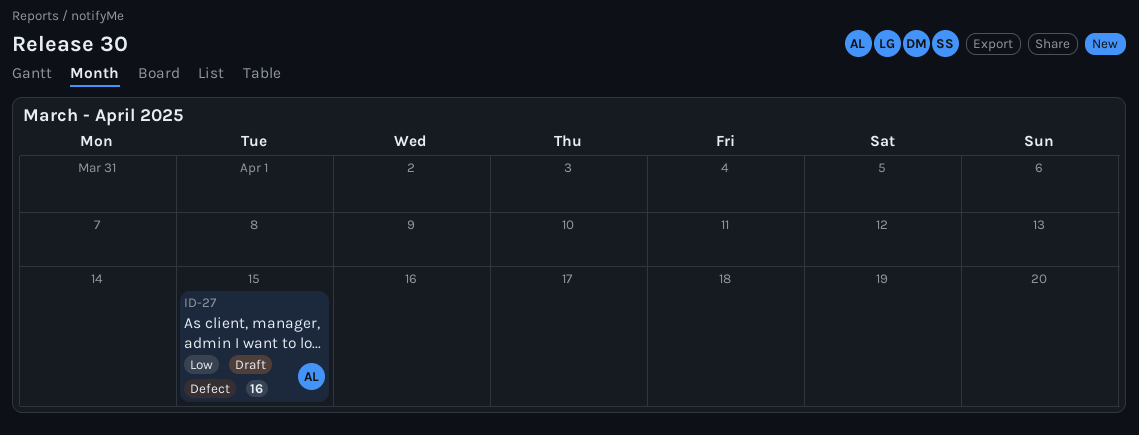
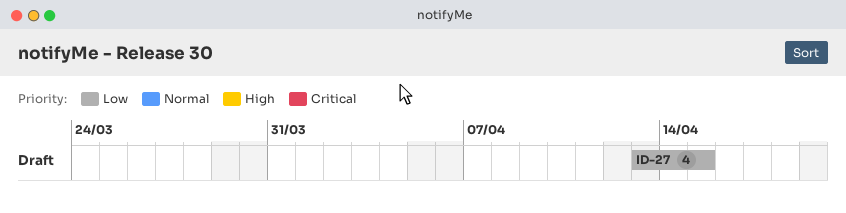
ID-27, estimate: 16 -> 4

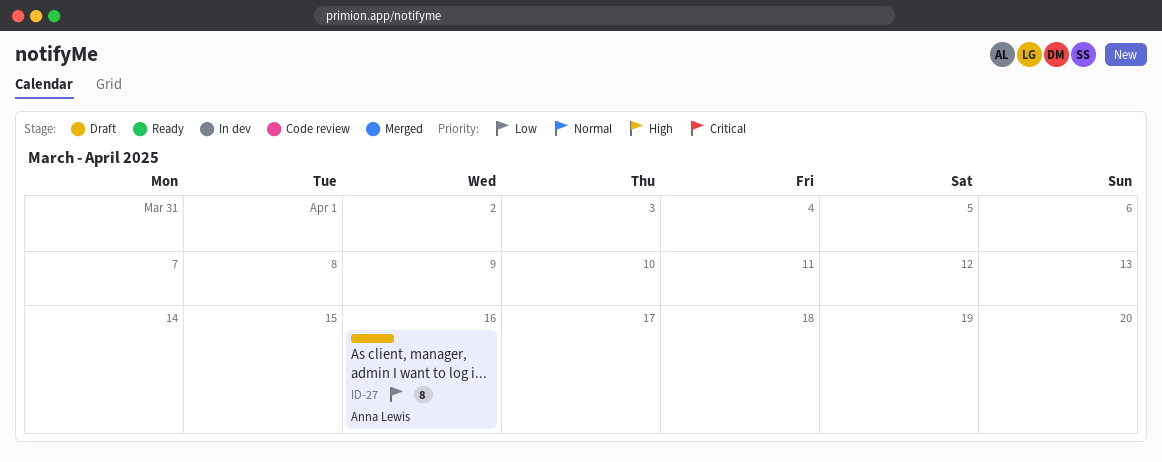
ID-27, estimate: 4 -> 8
ID-27, due: Apr 15 -> Apr 16

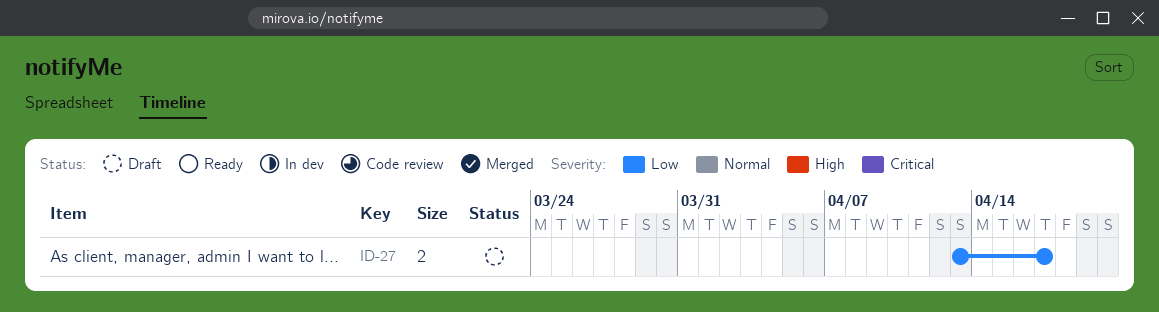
ID-27, estimate: 8 -> 2
ID-27, due: Apr 16 -> Apr 17

